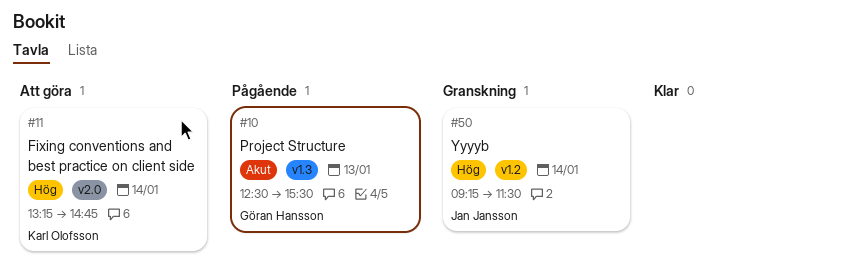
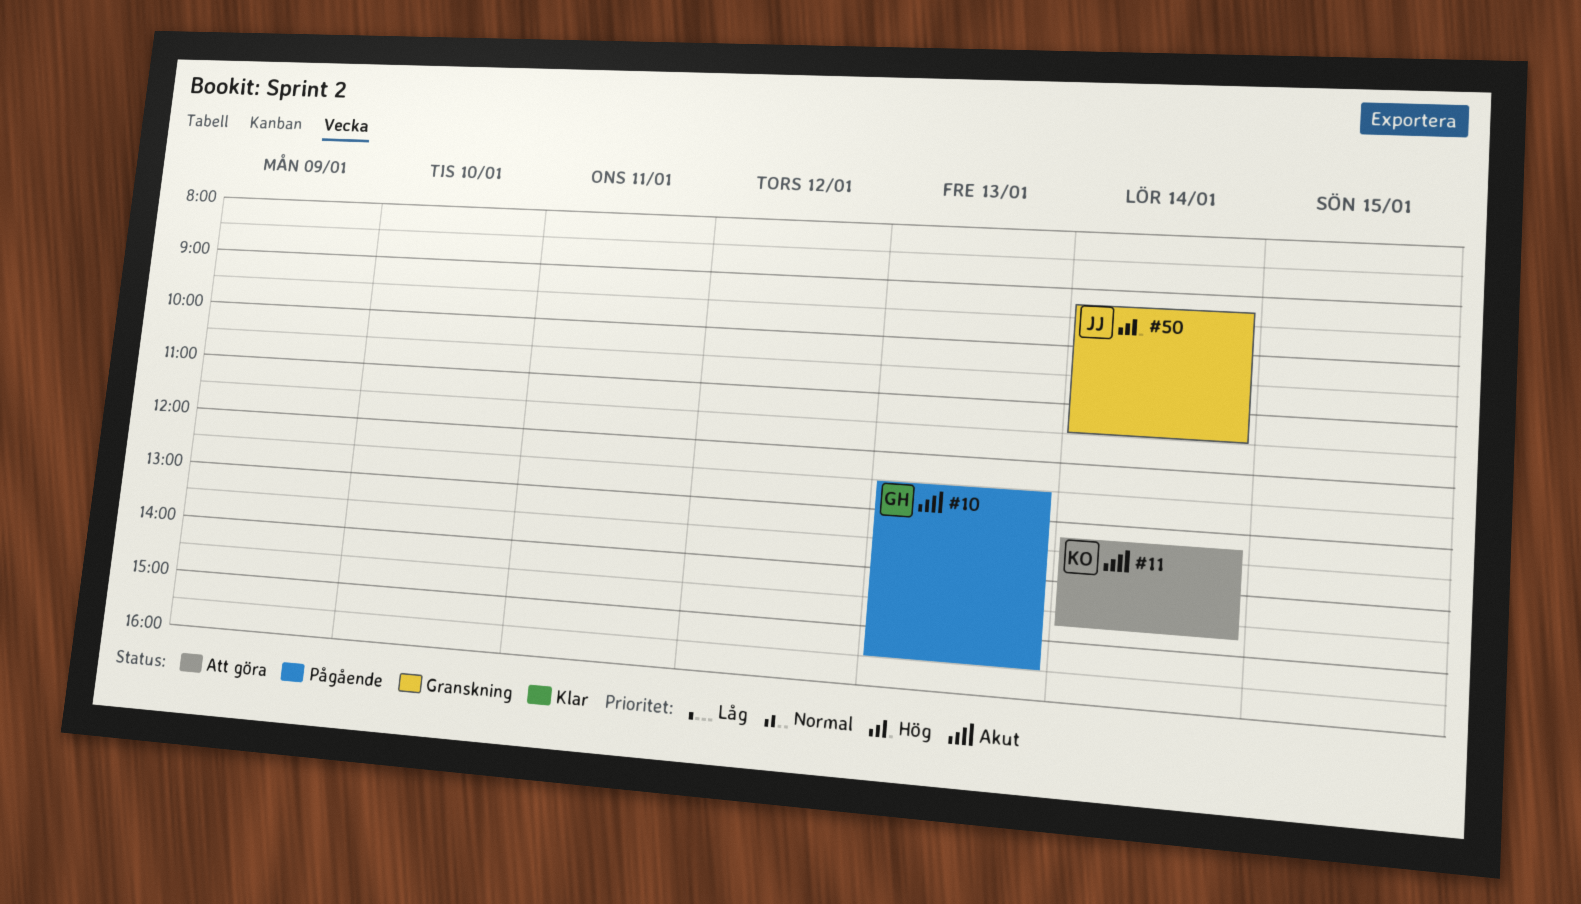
#11, priority: Hög -> Akut

